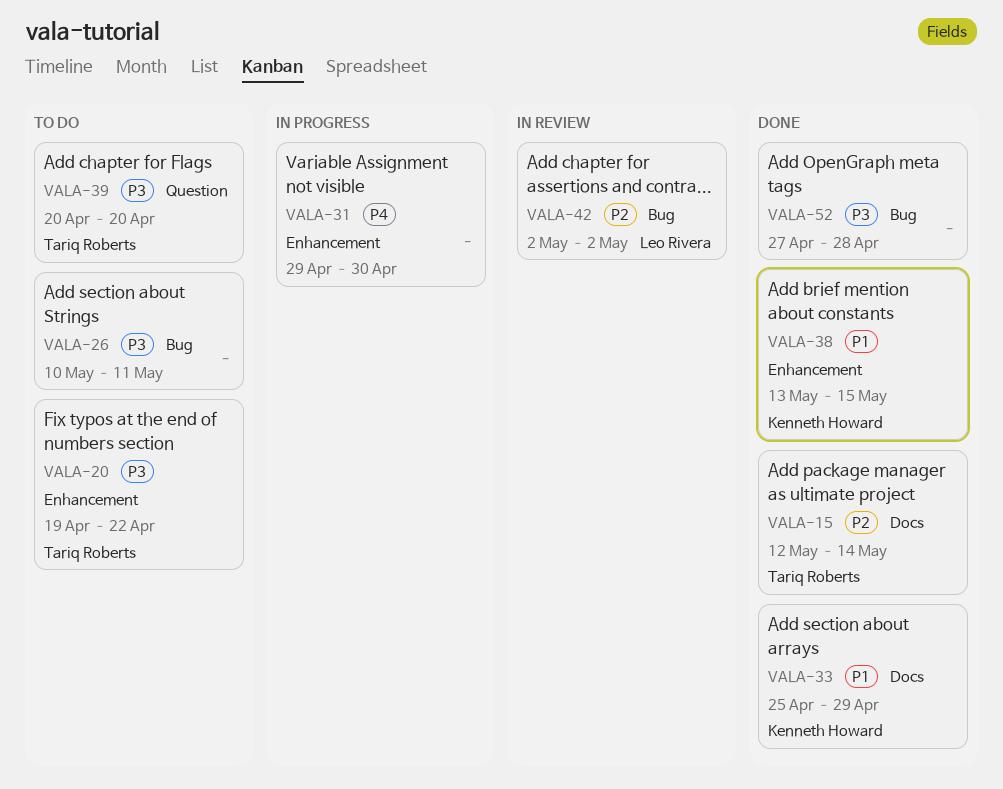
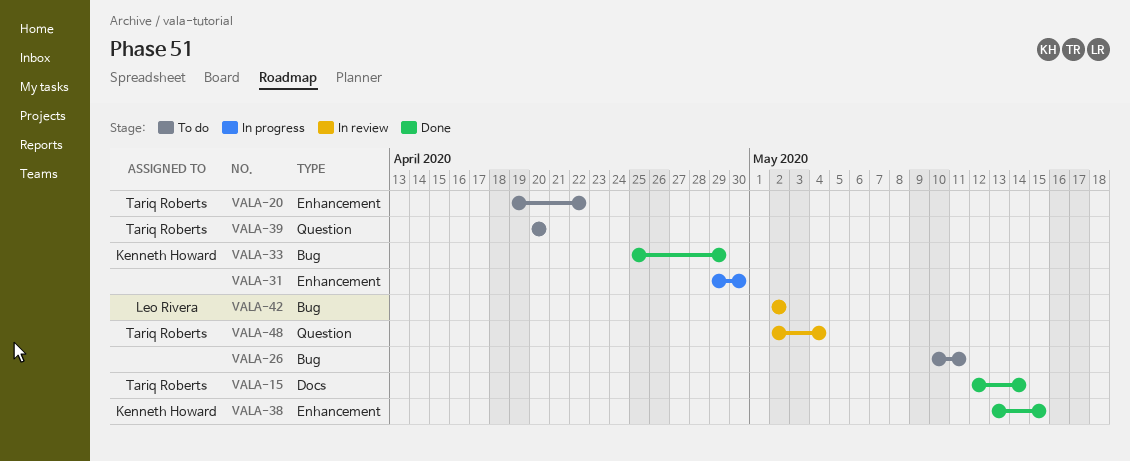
VALA-33, label: Docs -> Bug
VALA-48: none -> present
VALA-52: present -> none

